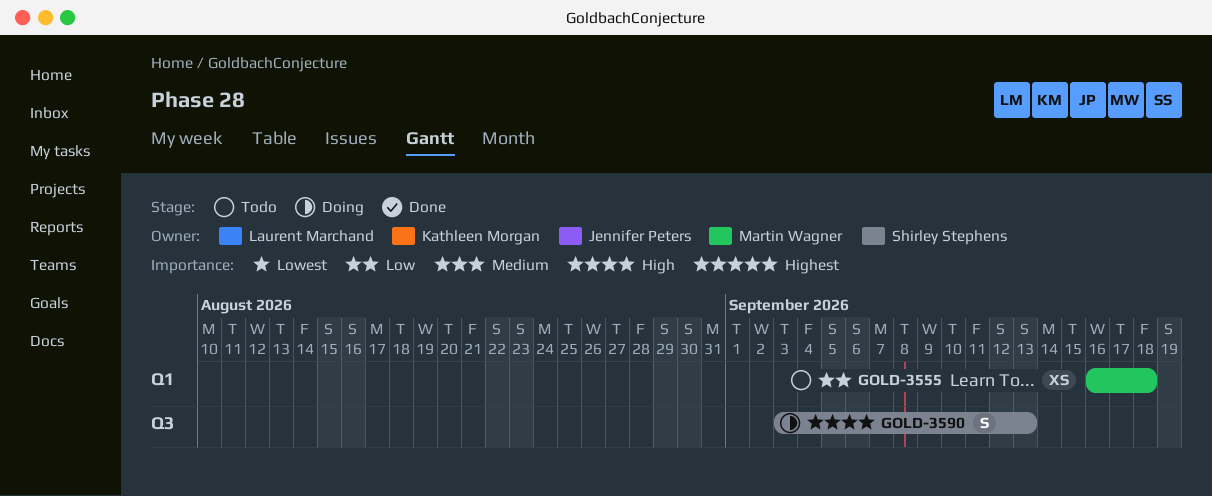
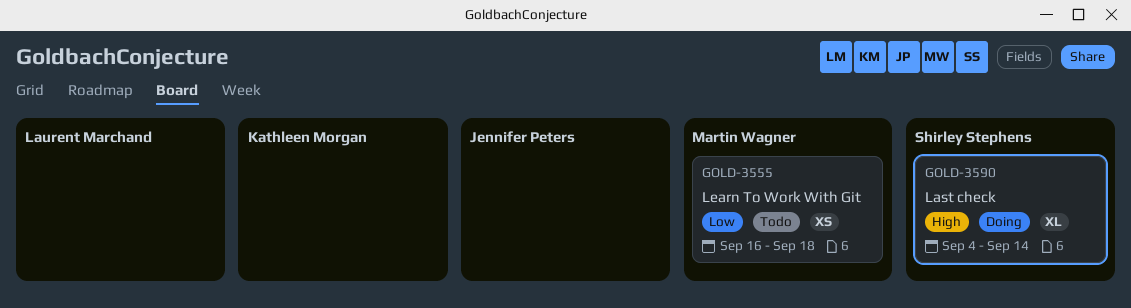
GOLD-3590, estimate: S -> XL
GOLD-3590, start: Sep 3 -> Sep 4
GOLD-3590, due: Sep 13 -> Sep 14

